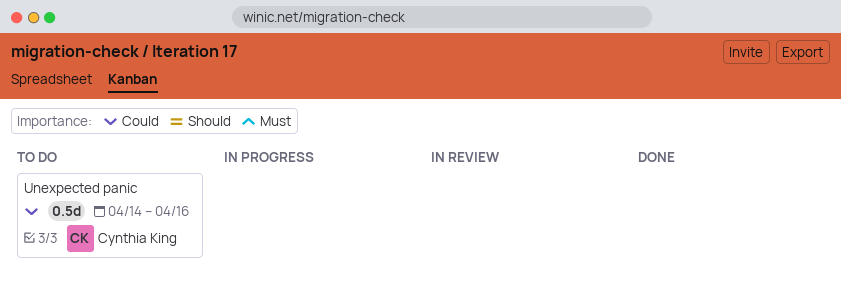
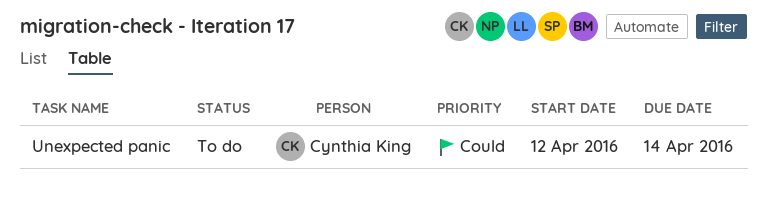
Unexpected panic, start: Apr 14 -> Apr 12
Unexpected panic, due: Apr 16 -> Apr 14

